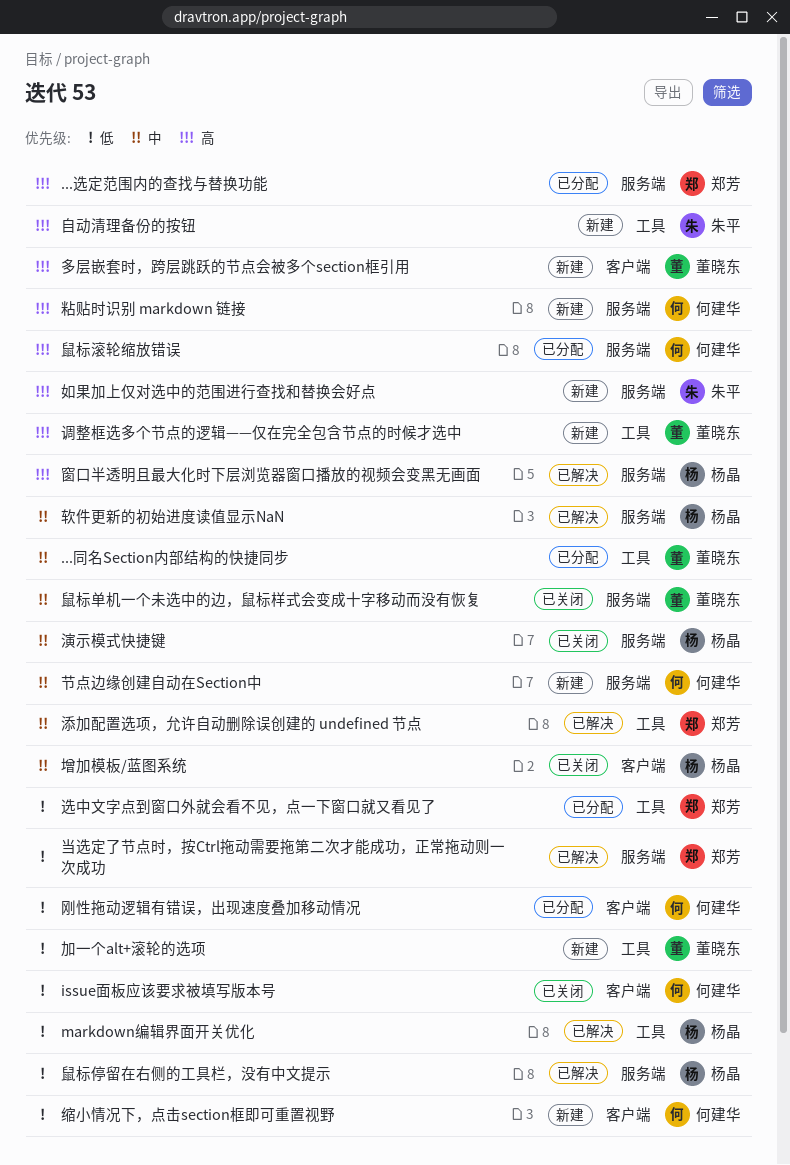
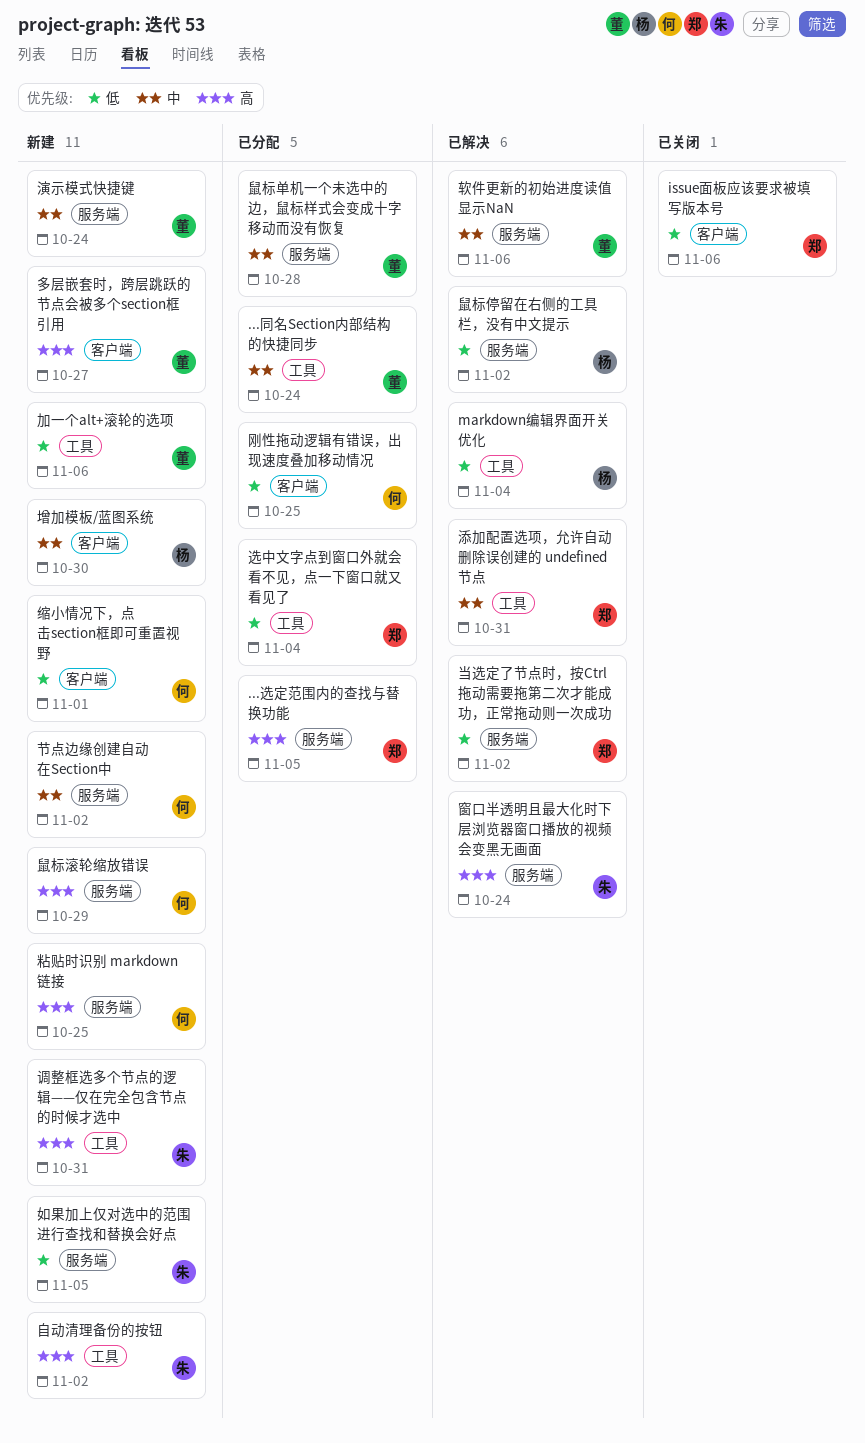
issue面板应该要求被填写版本号, owner: 何建华 -> 郑芳
增加模板/蓝图系统, status: 已关闭 -> 新建
如果加上仅对选中的范围进行查找和替换会好点, priority: 高 -> 低
演示模式快捷键, status: 已关闭 -> 新建
演示模式快捷键, owner: 杨晶 -> 董晓东
窗口半透明且最大化时下层浏览器窗口播放的视频会变黑无画面, owner: 杨晶 -> 朱平
调整框选多个节点的逻辑——仅在完全包含节点的时候才选中, owner: 董晓东 -> 朱平
软件更新的初始进度读值显示NaN, owner: 杨晶 -> 董晓东
鼠标单机一个未选中的边，鼠标样式会变成十字移动而没有恢复, status: 已关闭 -> 已分配
鼠标滚轮缩放错误, status: 已分配 -> 新建

